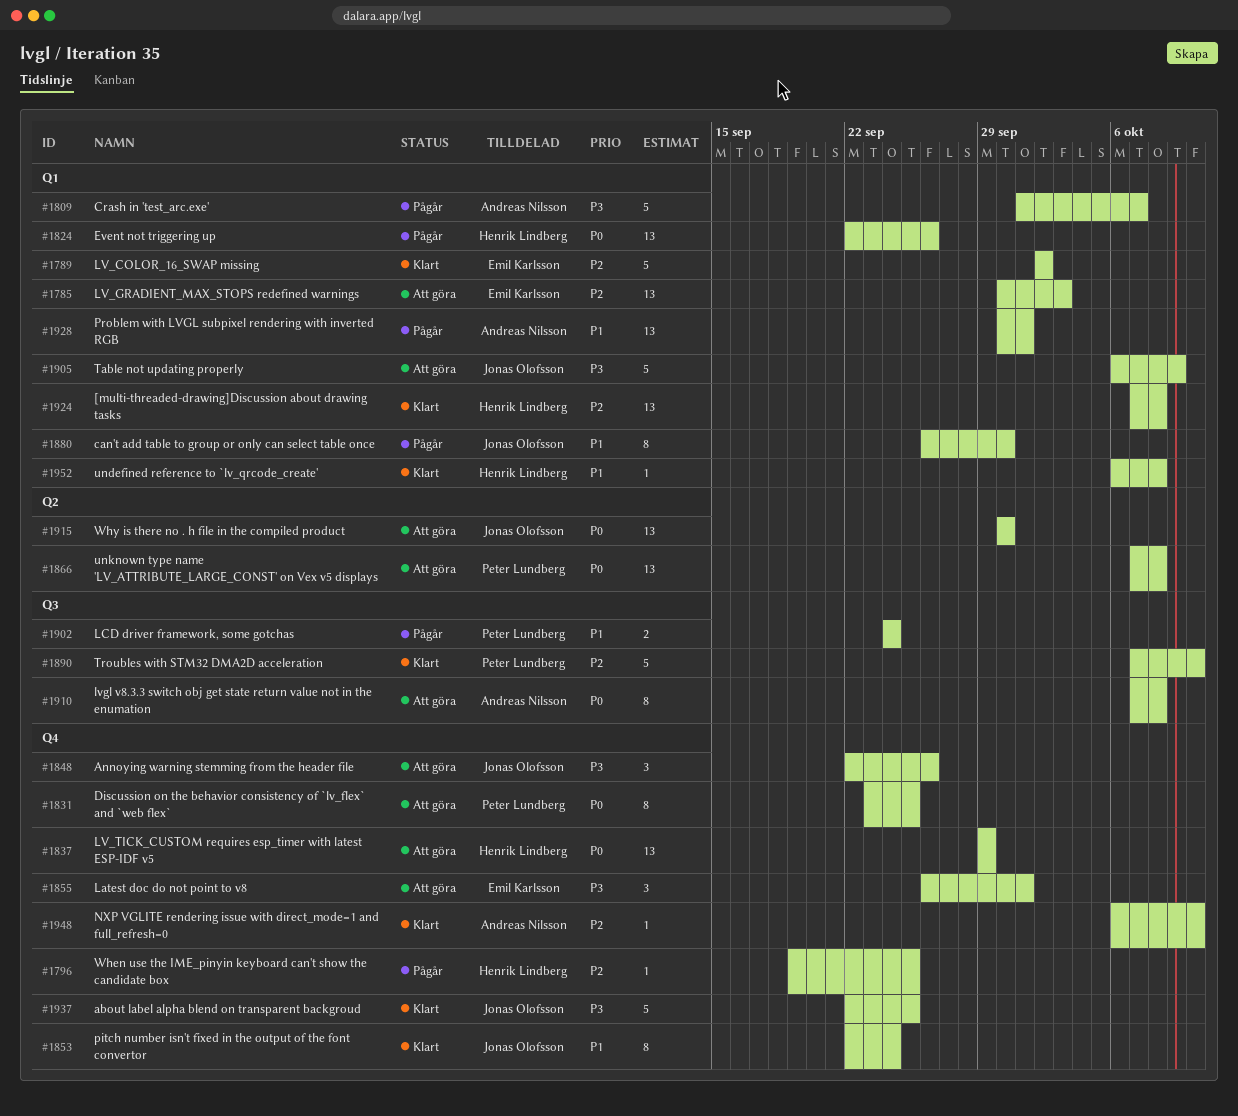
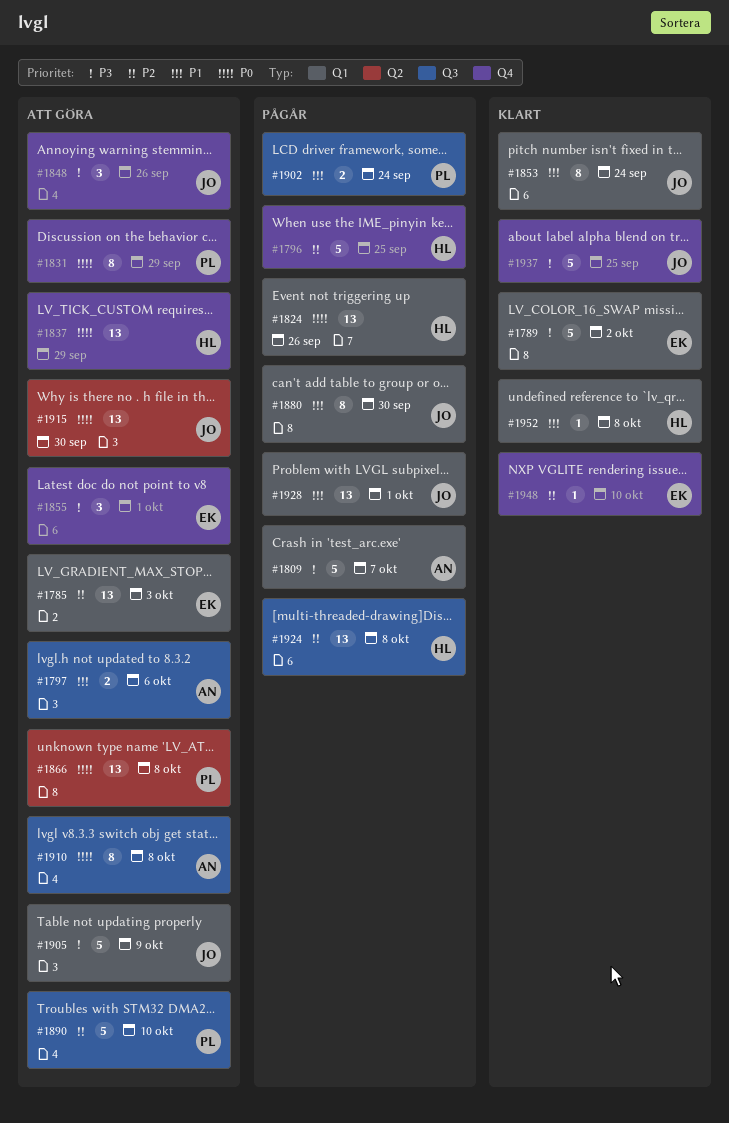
#1789, priority: P2 -> P3
#1796, estimate: 1 -> 5
#1797: none -> present
#1831, due: Sep 25 -> Sep 29
#1853, label: Q4 -> Q1
#1890, status: Klart -> Att göra
#1924, status: Klart -> Pågår
#1924, label: Q1 -> Q3
#1928, owner: Andreas Nilsson -> Jonas Olofsson
#1948, owner: Andreas Nilsson -> Emil Karlsson

